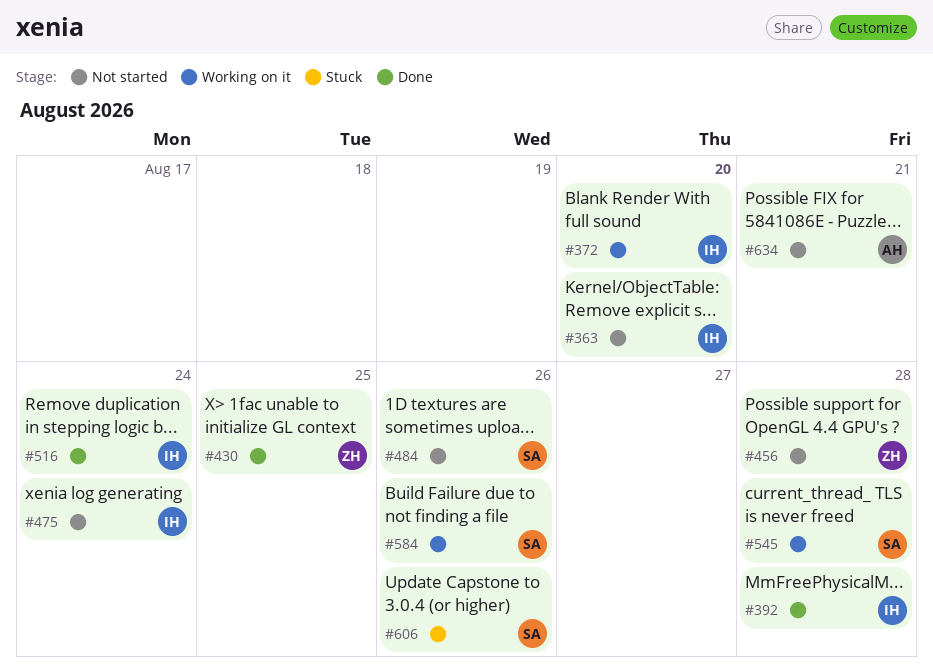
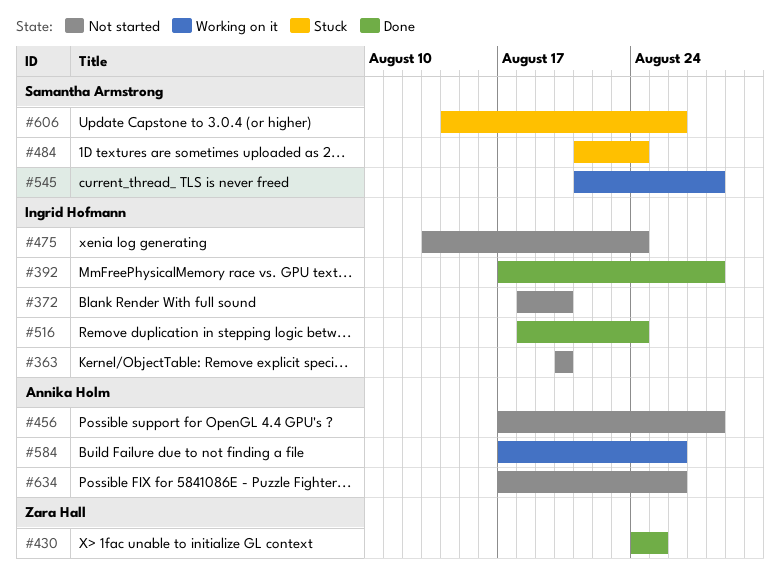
#372, status: Working on it -> Not started
#456, owner: Zara Hall -> Annika Holm
#484, status: Not started -> Stuck
#484, due: Aug 26 -> Aug 24
#584, owner: Samantha Armstrong -> Annika Holm
#634, due: Aug 21 -> Aug 26

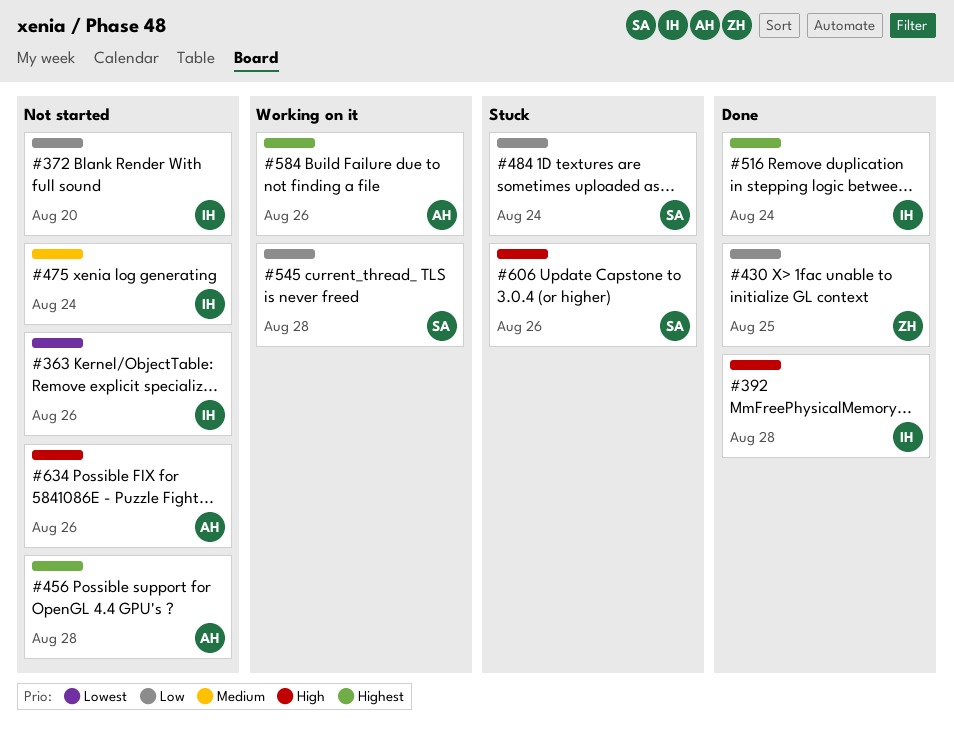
#363, due: Aug 20 -> Aug 26

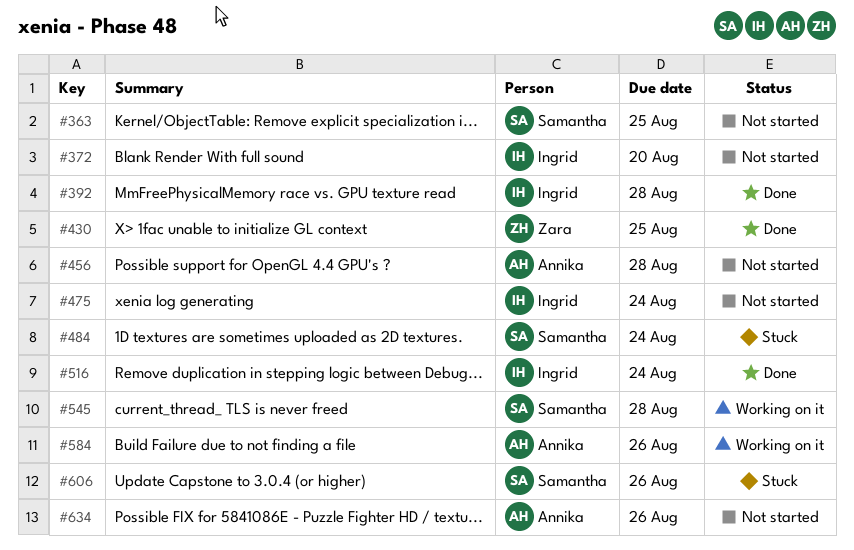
#363, owner: Ingrid -> Samantha
#363, due: Aug 26 -> Aug 25

